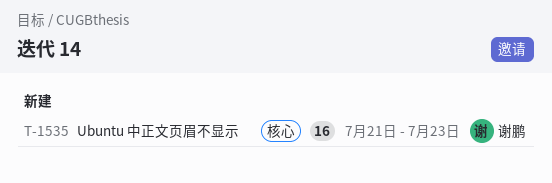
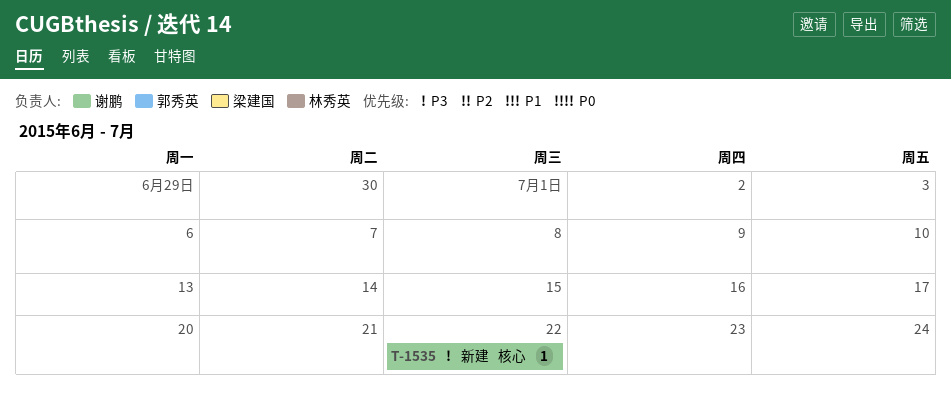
T-1535, estimate: 16 -> 1
T-1535, due: Jul 23 -> Jul 22

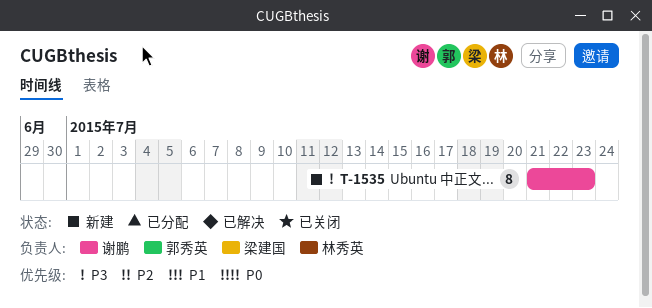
T-1535, estimate: 1 -> 8
T-1535, due: Jul 22 -> Jul 23

